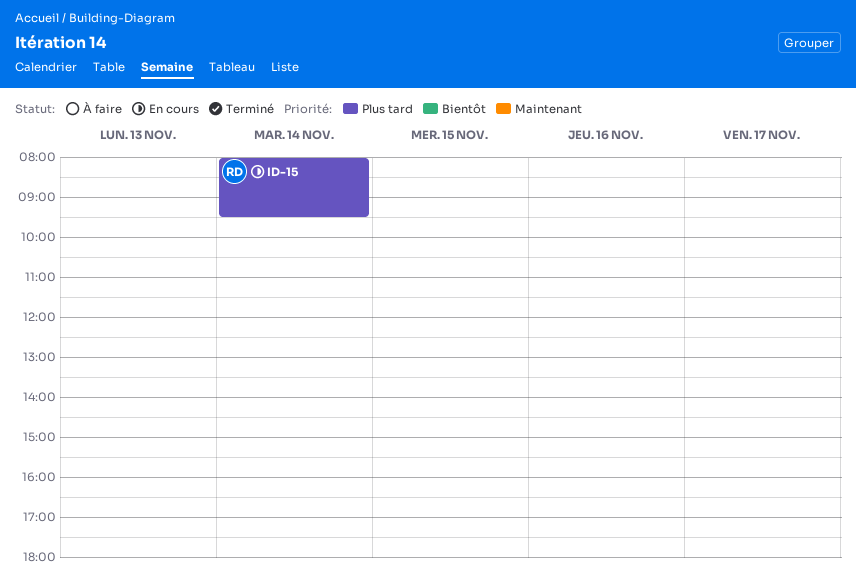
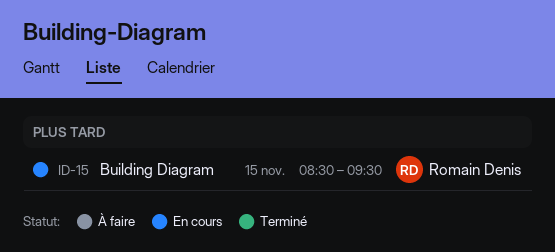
ID-15, day: Nov 14 -> Nov 15
ID-15, begins: 08:00 -> 08:30

